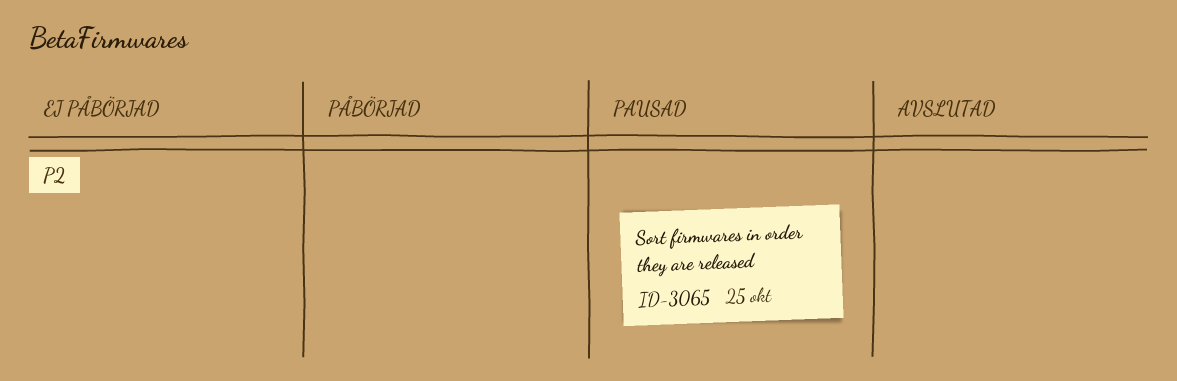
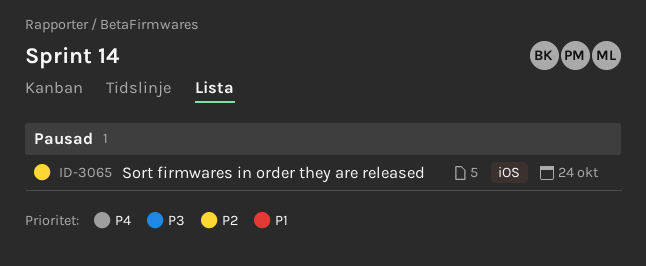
ID-3065, due: Oct 25 -> Oct 24

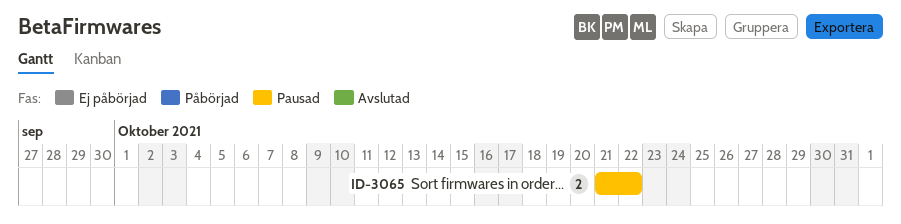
ID-3065, due: Oct 24 -> Oct 22

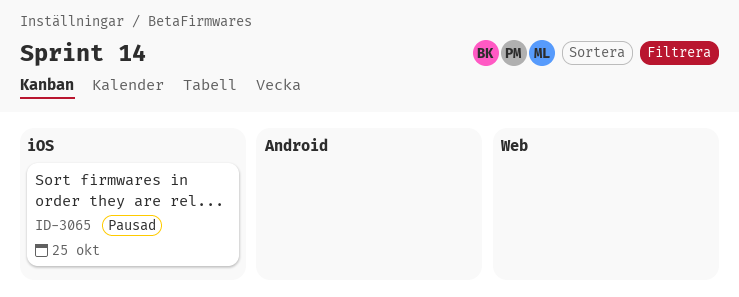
ID-3065, due: Oct 22 -> Oct 25

